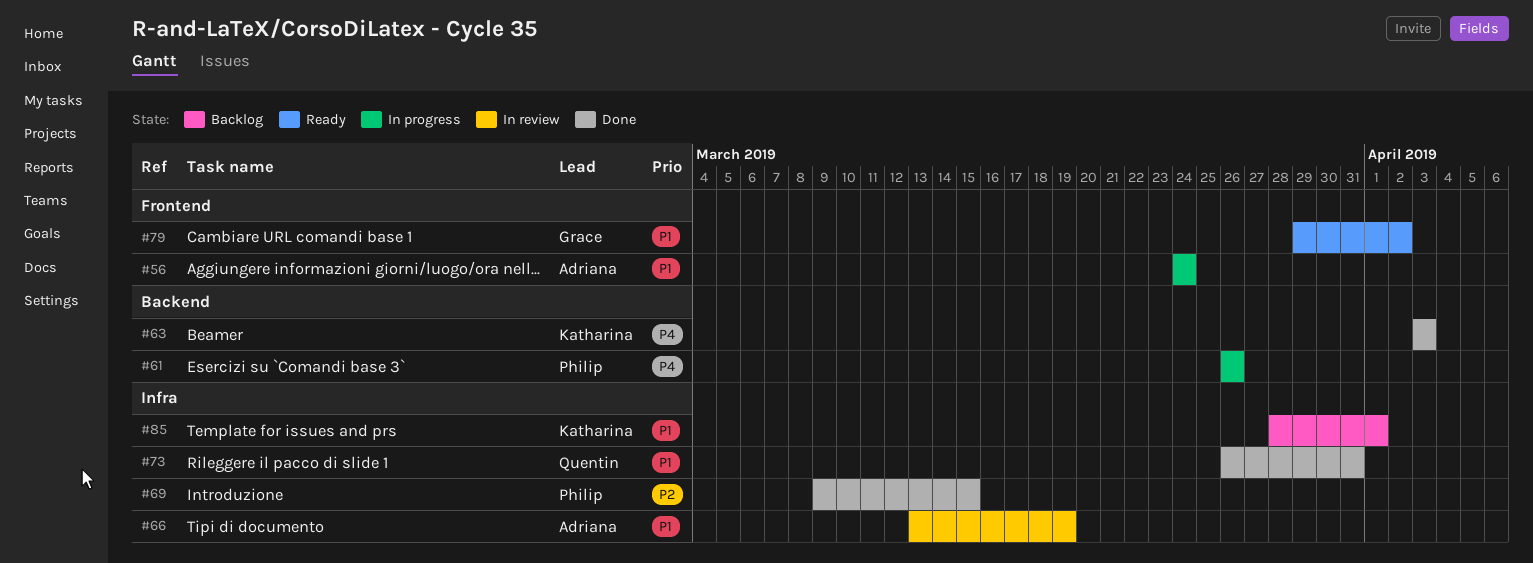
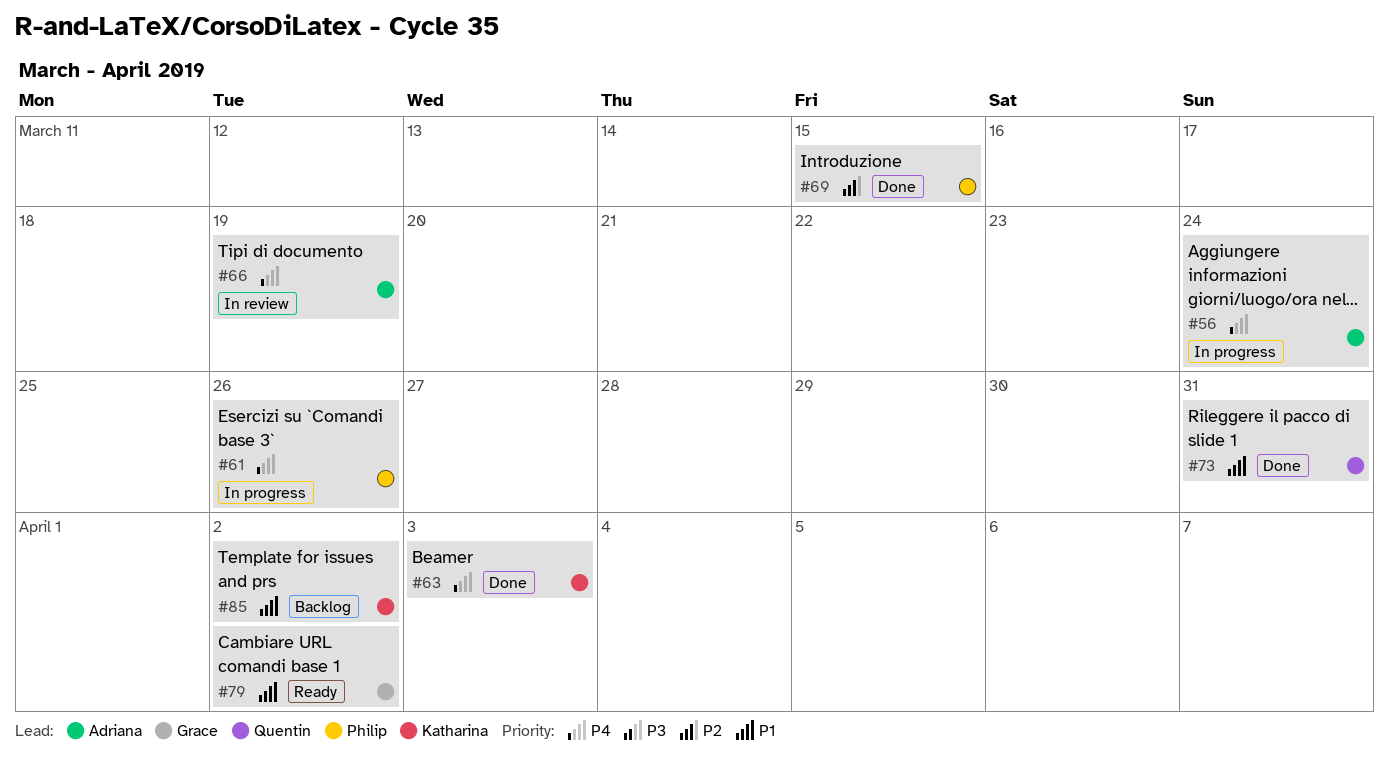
#56, priority: P1 -> P4
#66, priority: P1 -> P4
#85, due: Apr 1 -> Apr 2

